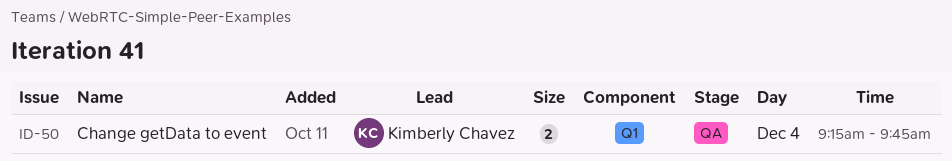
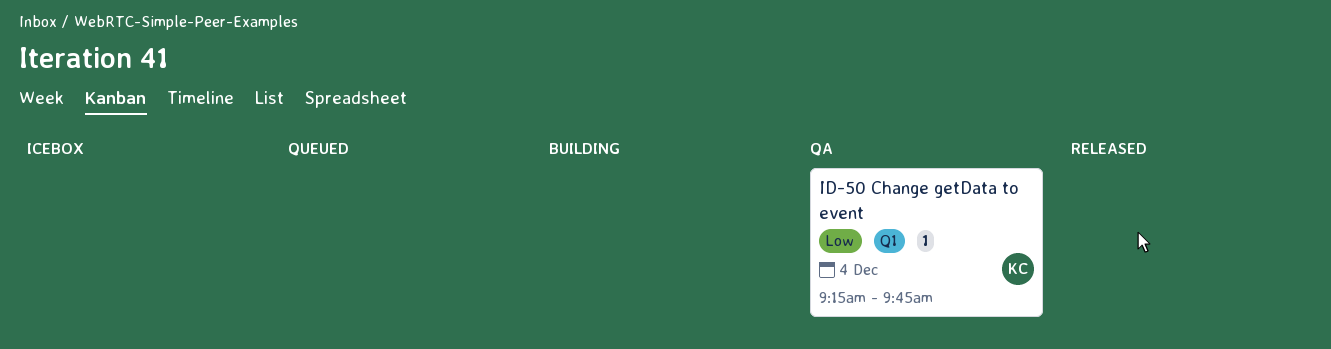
ID-50, estimate: 2 -> 1

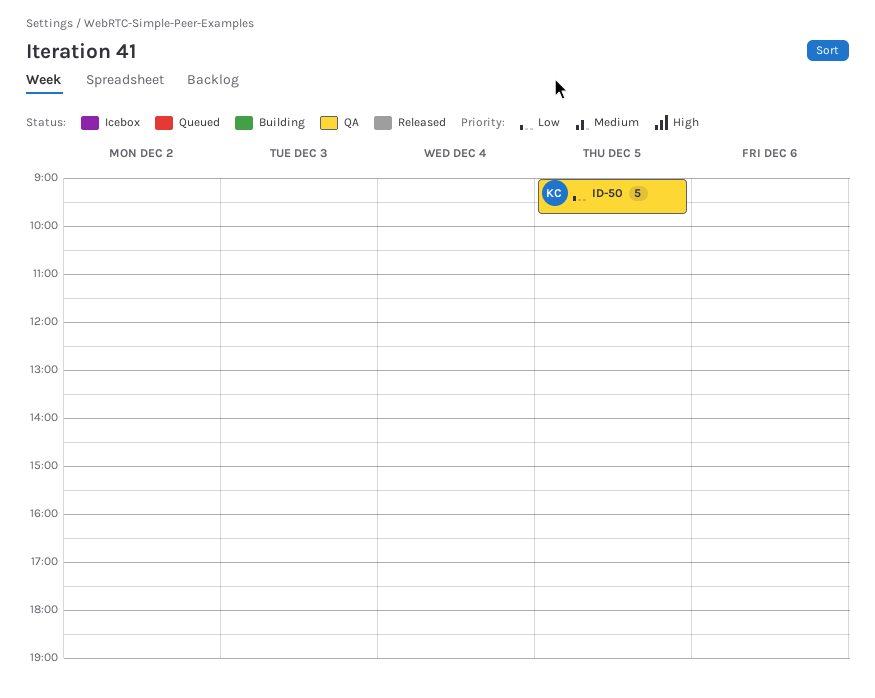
ID-50, estimate: 1 -> 5
ID-50, day: Dec 4 -> Dec 5
ID-50, begins: 09:15 -> 09:00

